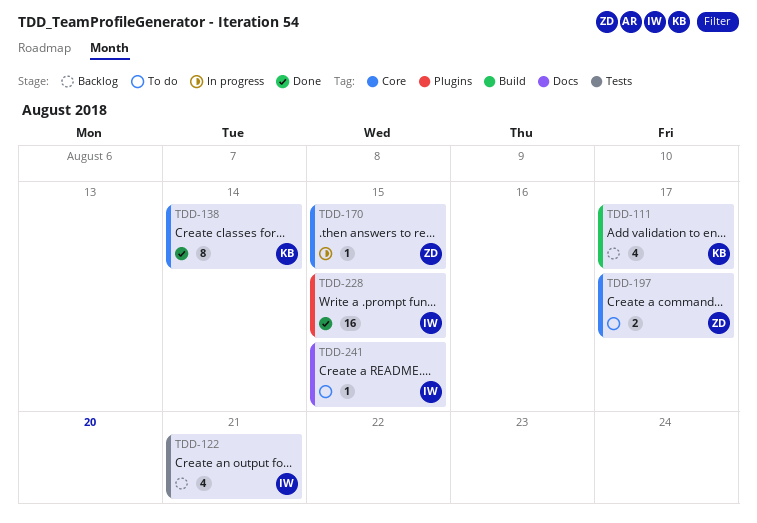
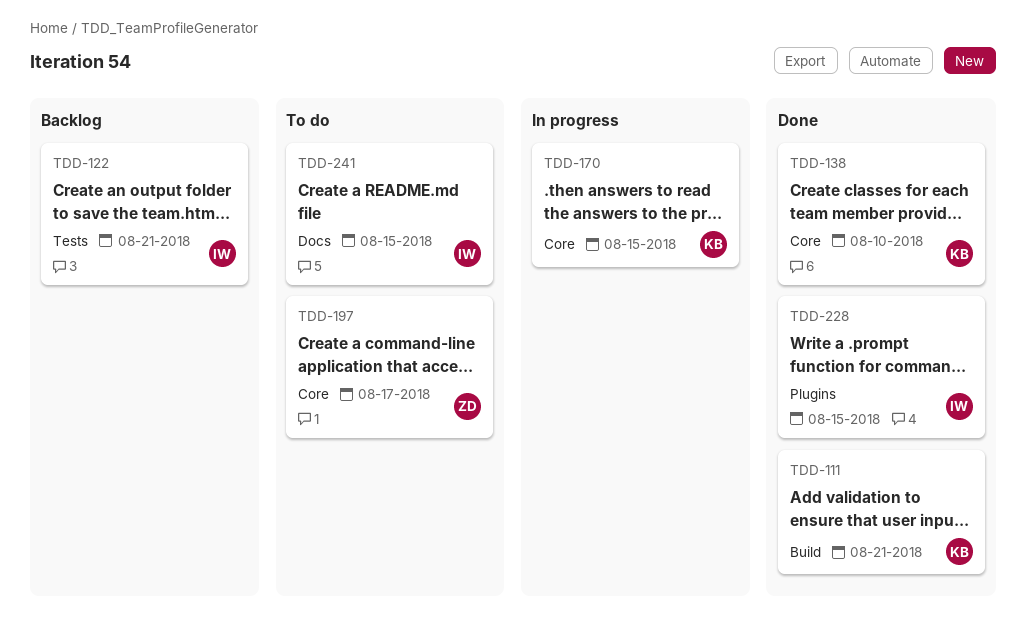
TDD-111, status: Backlog -> Done
TDD-111, due: Aug 17 -> Aug 21
TDD-138, due: Aug 14 -> Aug 10
TDD-170, owner: ZD -> KB

